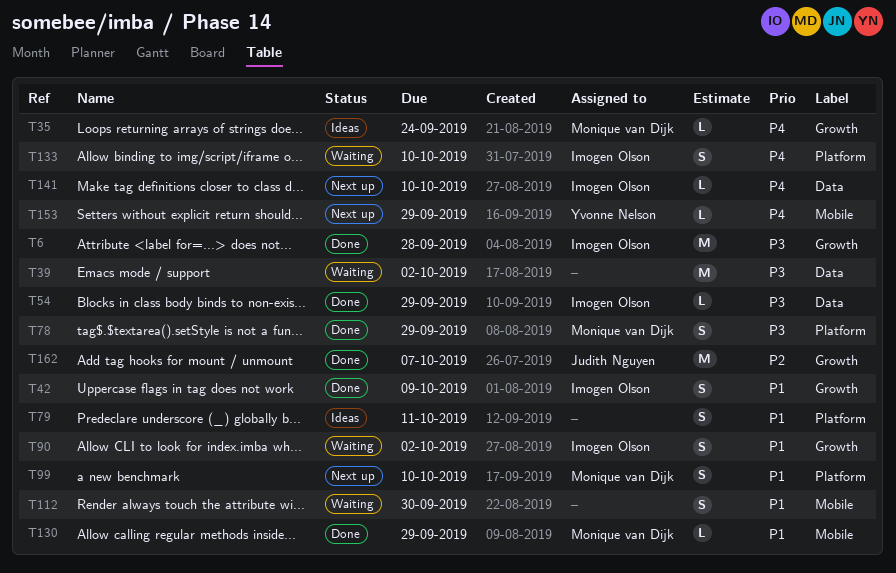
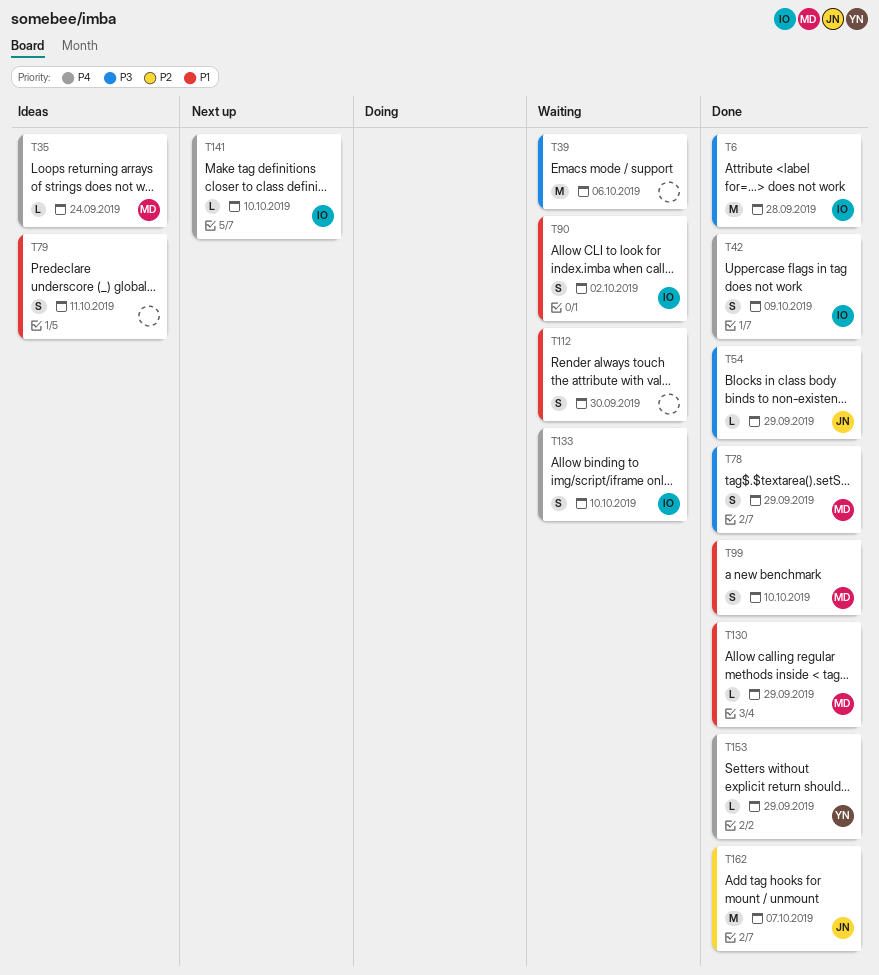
T39, due: Oct 2 -> Oct 6
T42, priority: P1 -> P4
T54, owner: Imogen Olson -> Judith Nguyen
T99, status: Next up -> Done
T153, status: Next up -> Done

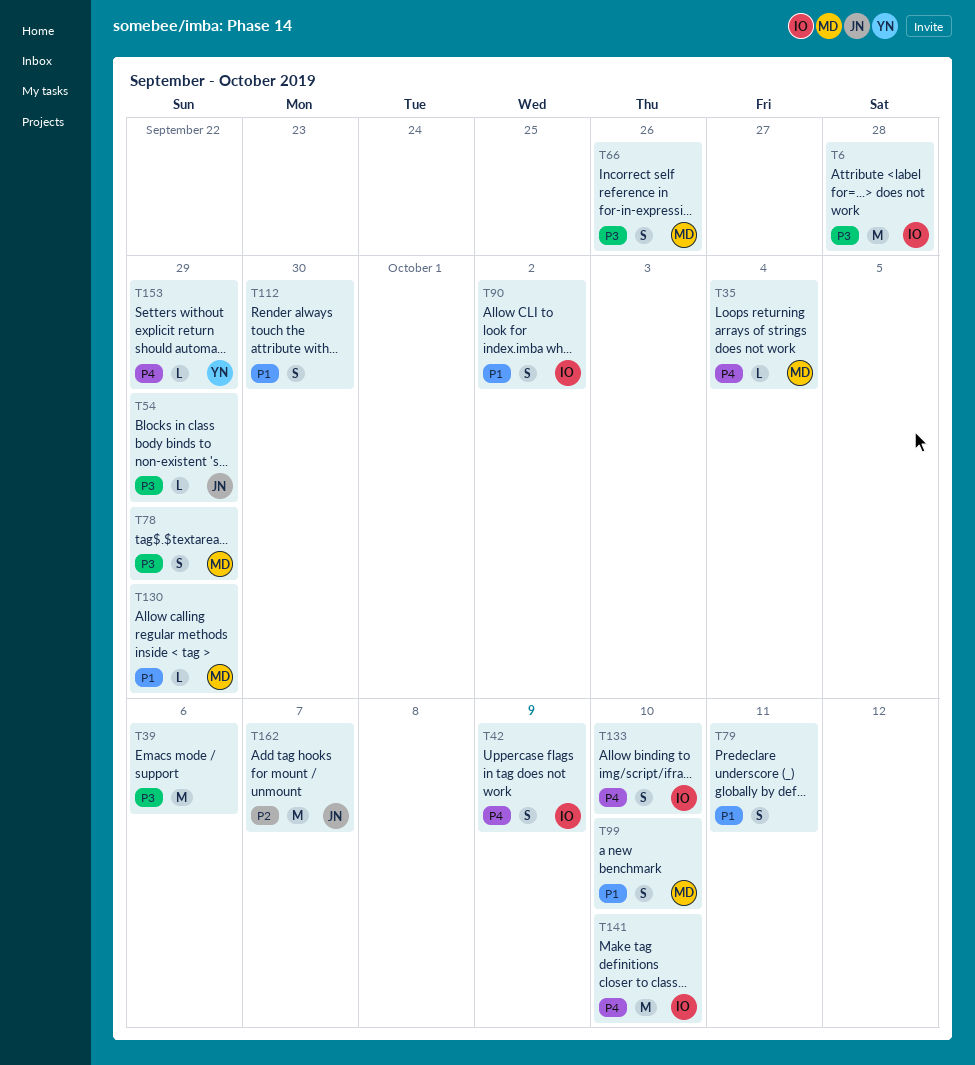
T35, due: Sep 24 -> Oct 4
T66: none -> present
T141, estimate: L -> M

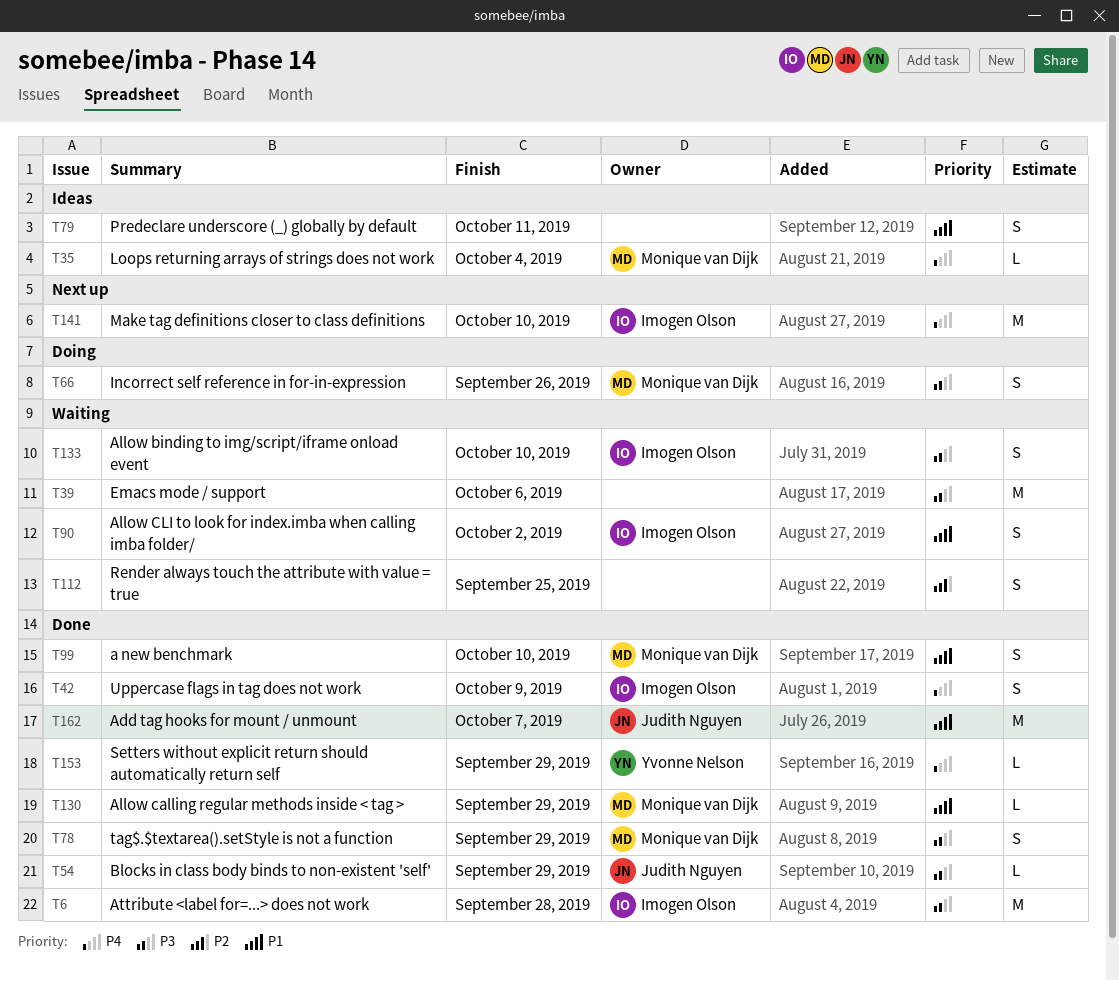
T112, priority: P1 -> P2
T112, due: Sep 30 -> Sep 25
T133, priority: P4 -> P3
T162, priority: P2 -> P1

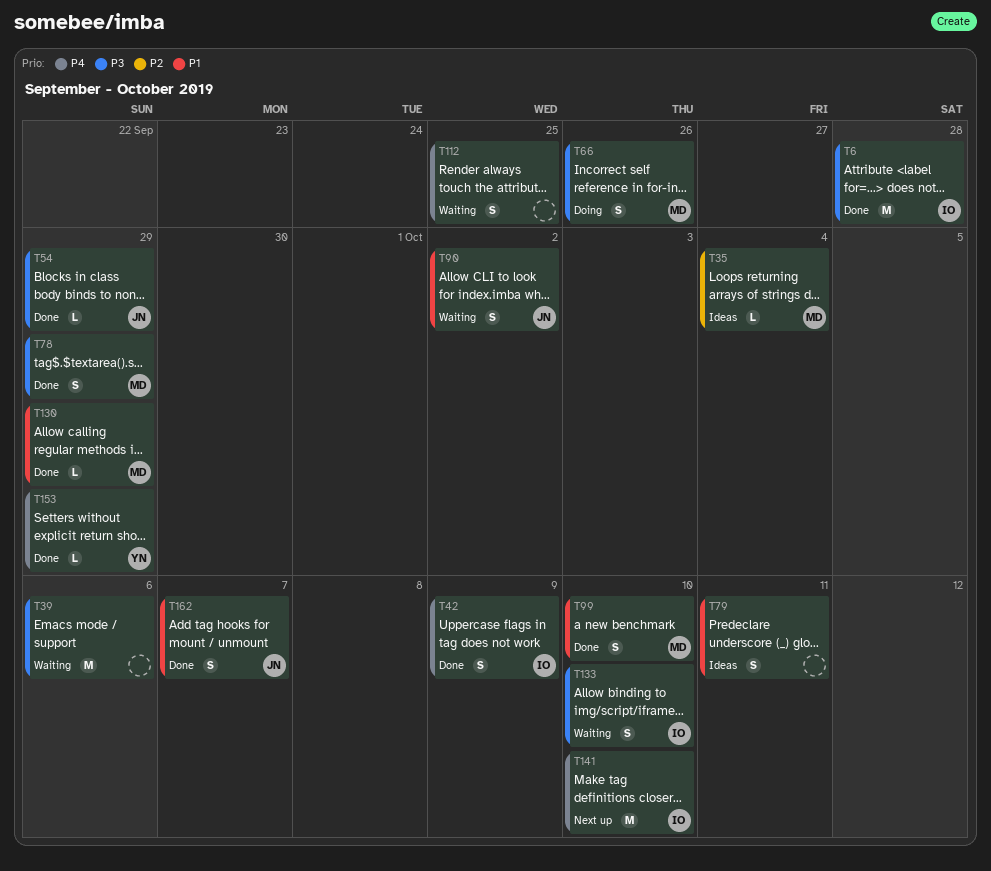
T35, priority: P4 -> P2
T90, owner: Imogen Olson -> Judith Nguyen
T112, priority: P2 -> P4
T162, estimate: M -> S

